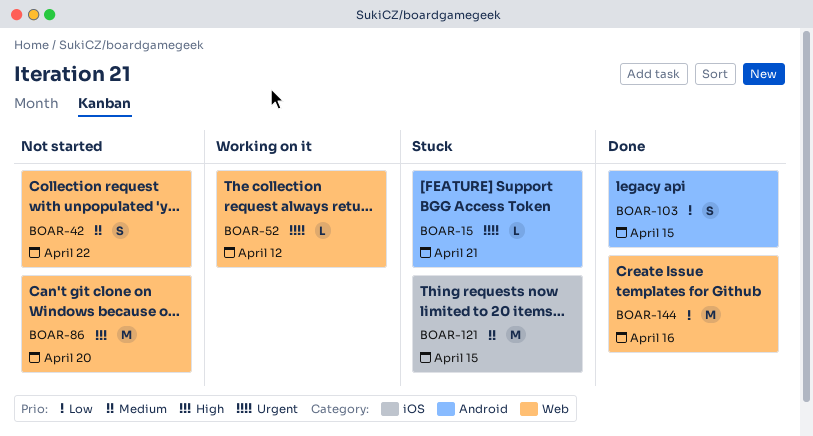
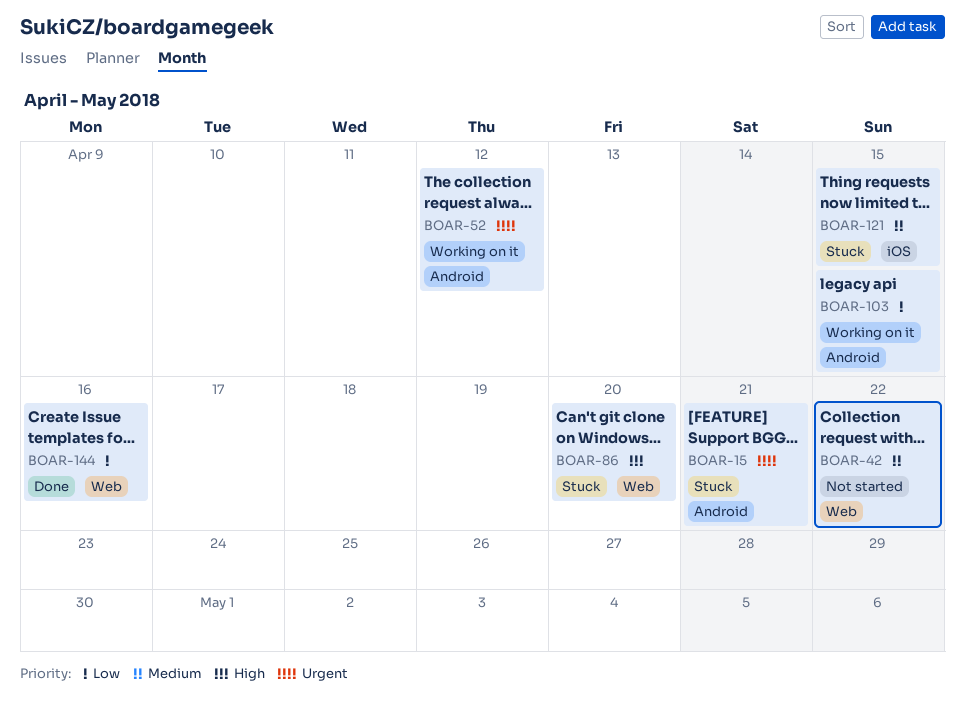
BOAR-52, label: Web -> Android
BOAR-86, status: Not started -> Stuck
BOAR-103, status: Done -> Working on it

